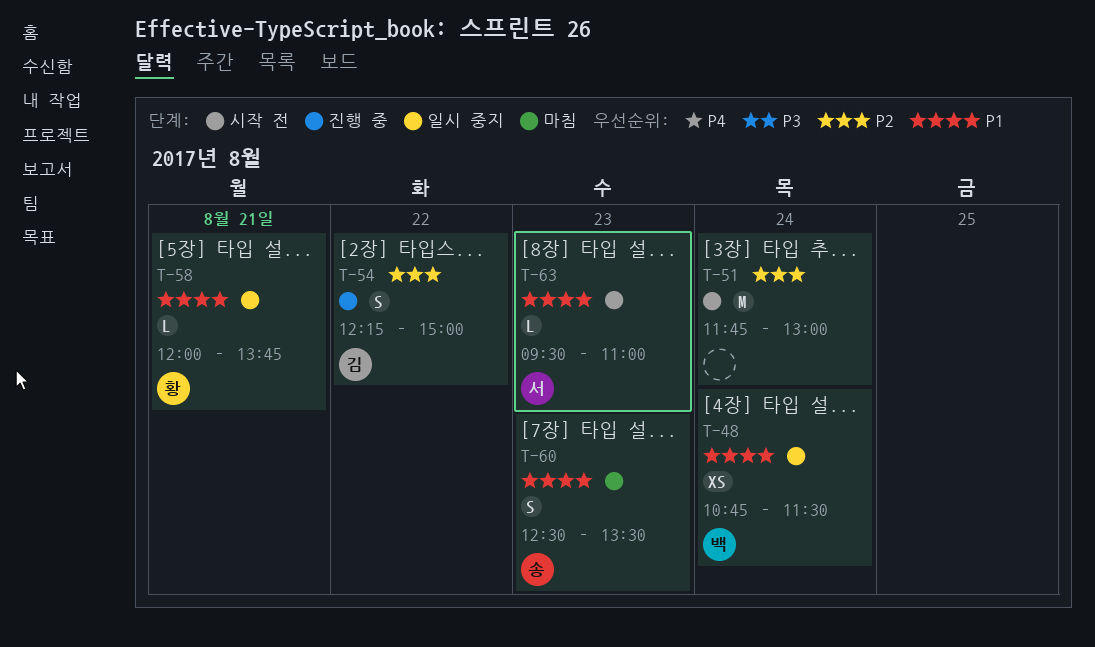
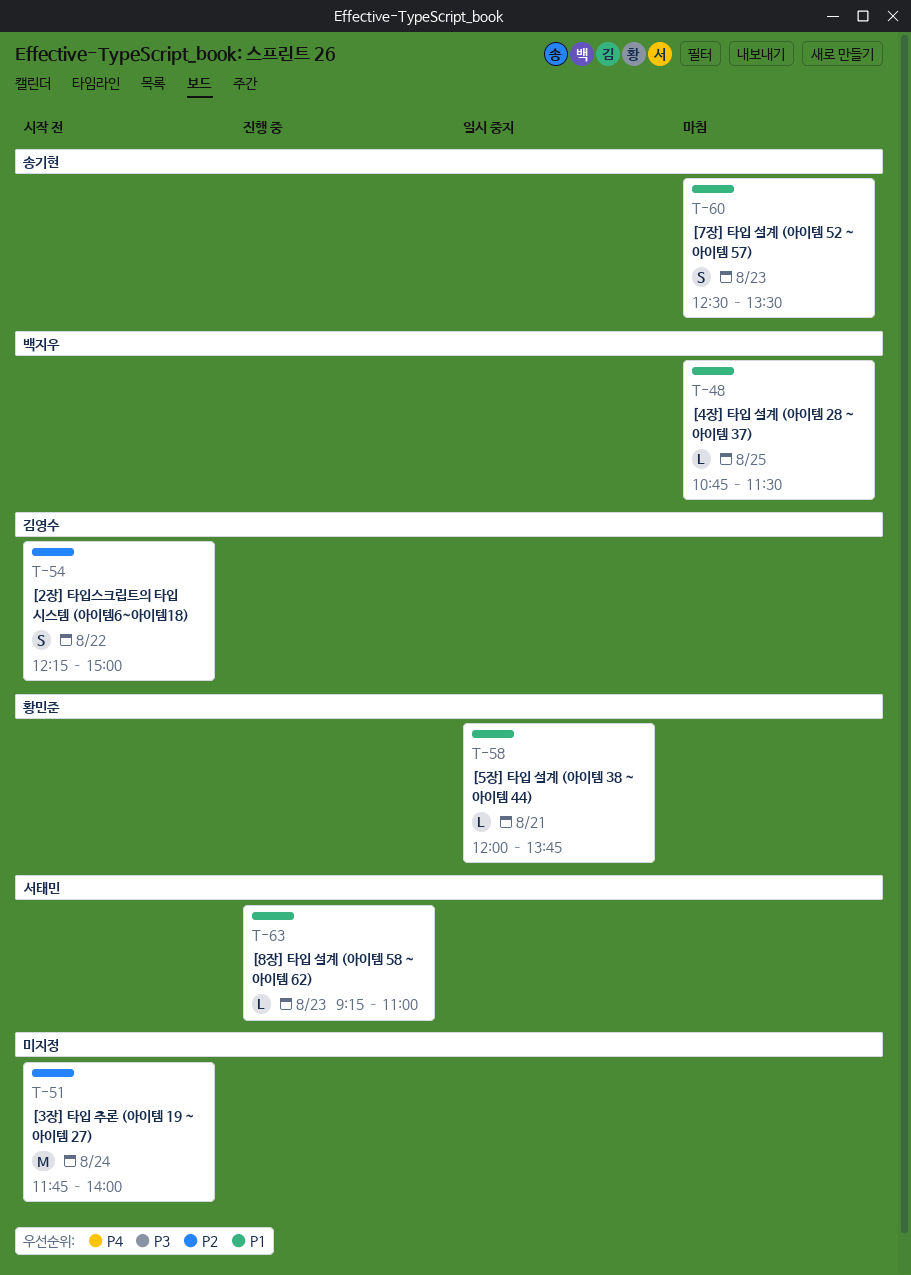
T-48, status: 일시 중지 -> 마침
T-48, estimate: XS -> L
T-48, day: Aug 24 -> Aug 25
T-51, ends: 13:00 -> 14:00
T-54, status: 진행 중 -> 시작 전
T-63, status: 시작 전 -> 진행 중
T-63, begins: 09:30 -> 09:15

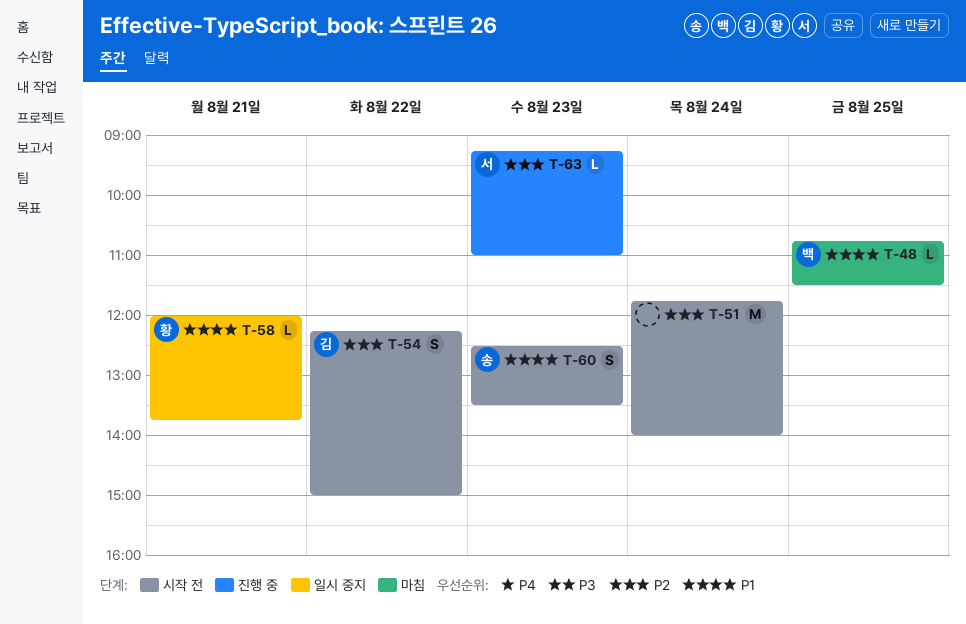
T-60, status: 마침 -> 시작 전
T-63, priority: P1 -> P2

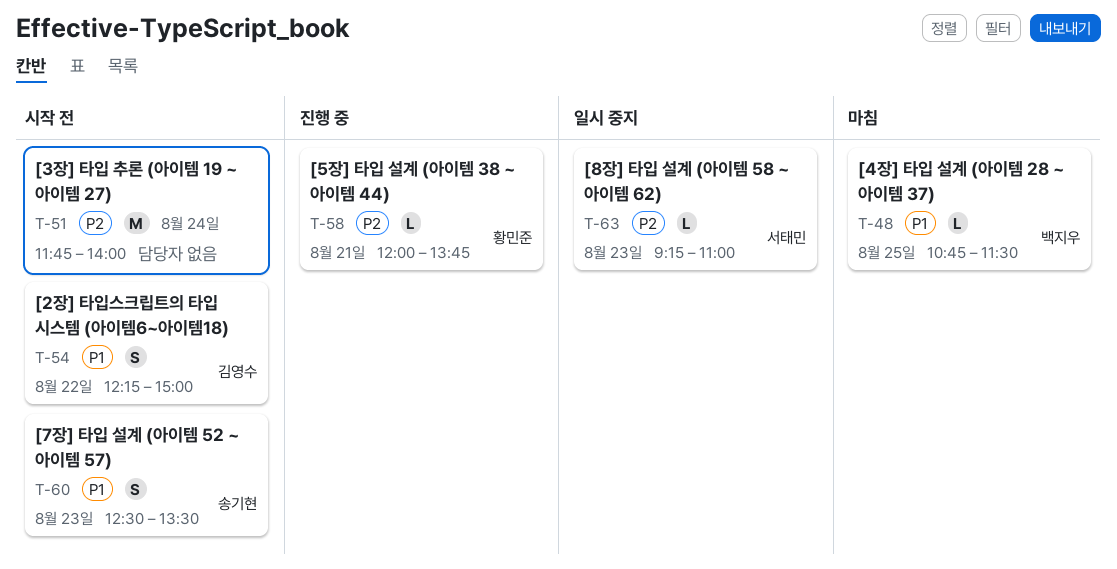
T-54, priority: P2 -> P1
T-58, status: 일시 중지 -> 진행 중
T-58, priority: P1 -> P2
T-63, status: 진행 중 -> 일시 중지

